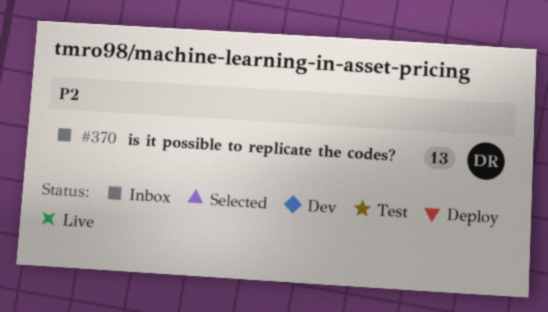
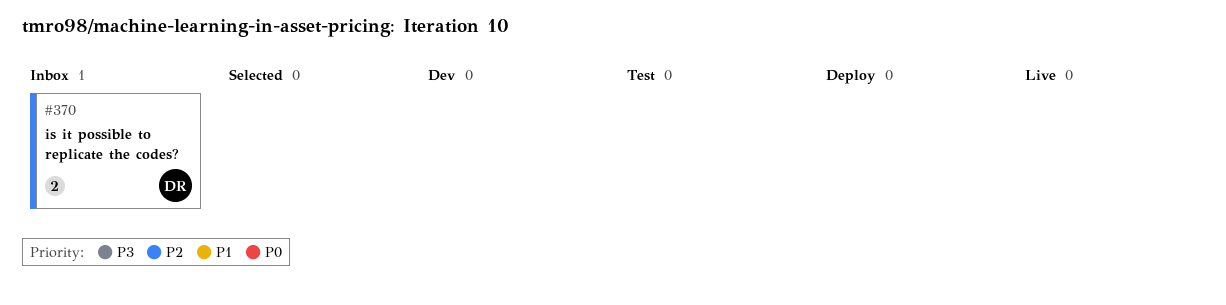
#370, estimate: 13 -> 2

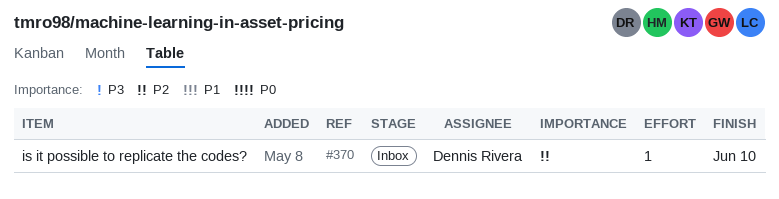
#370, estimate: 2 -> 1

